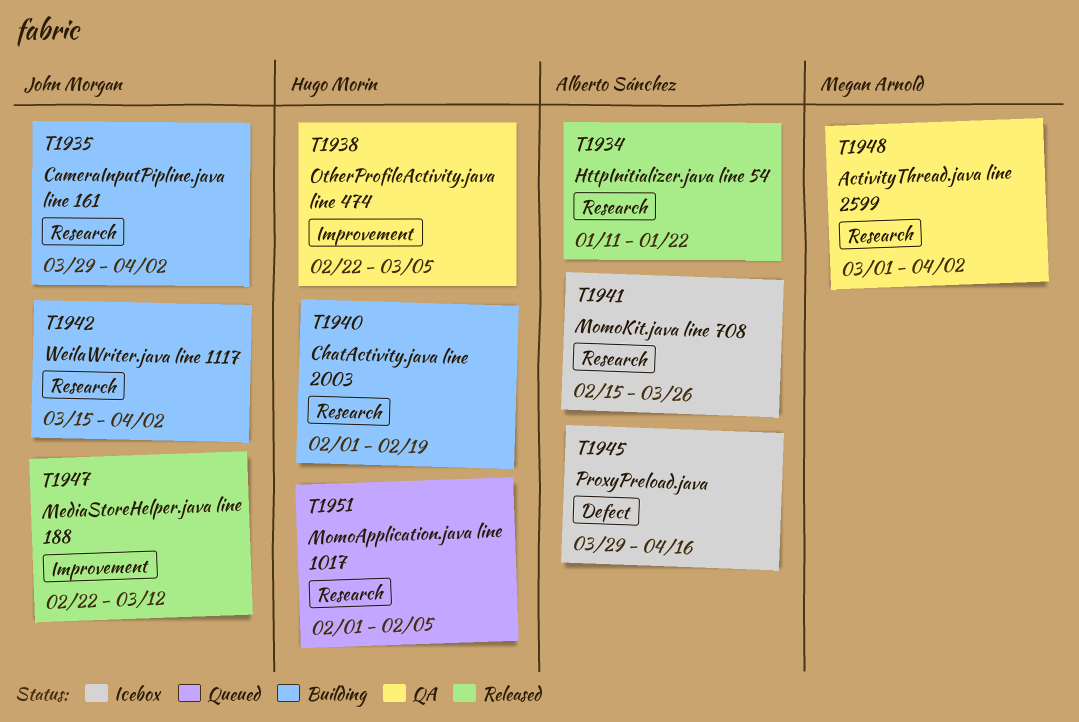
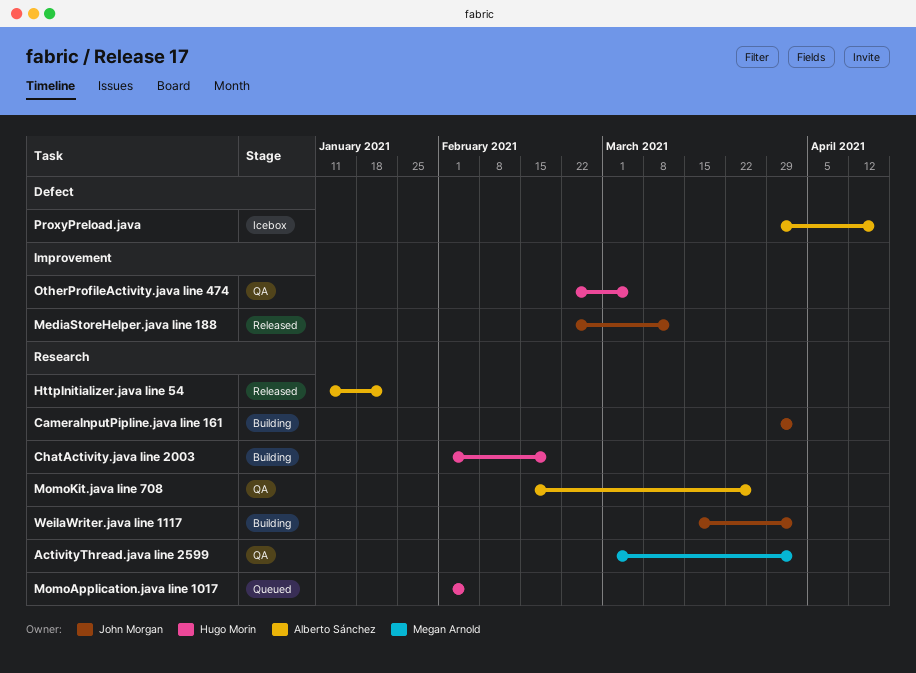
MomoKit.java line 708, status: Icebox -> QA

